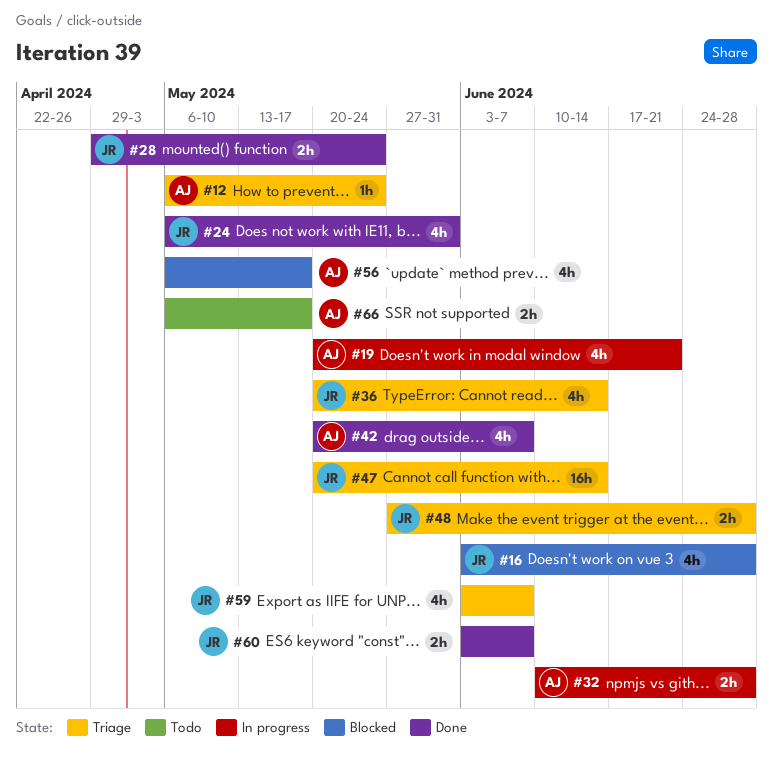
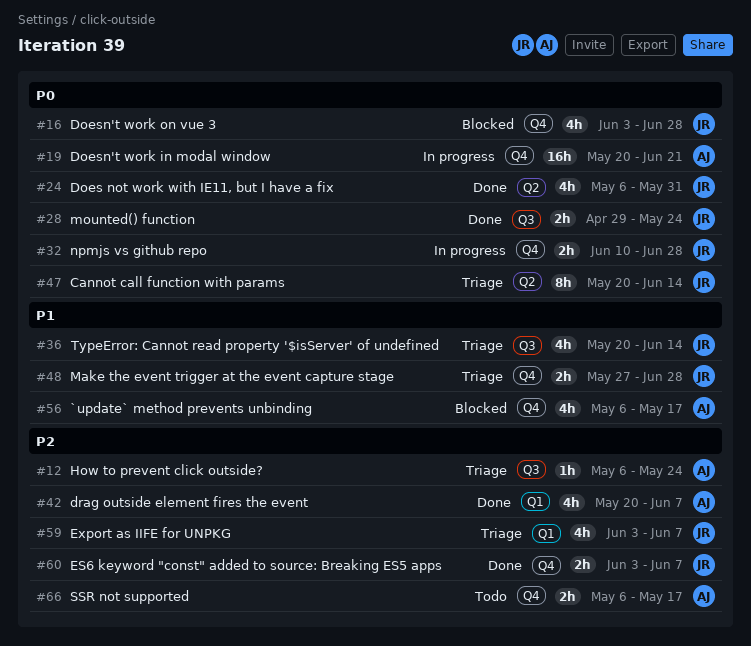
#19, estimate: 4h -> 16h
#32, owner: AJ -> JR
#47, estimate: 16h -> 8h

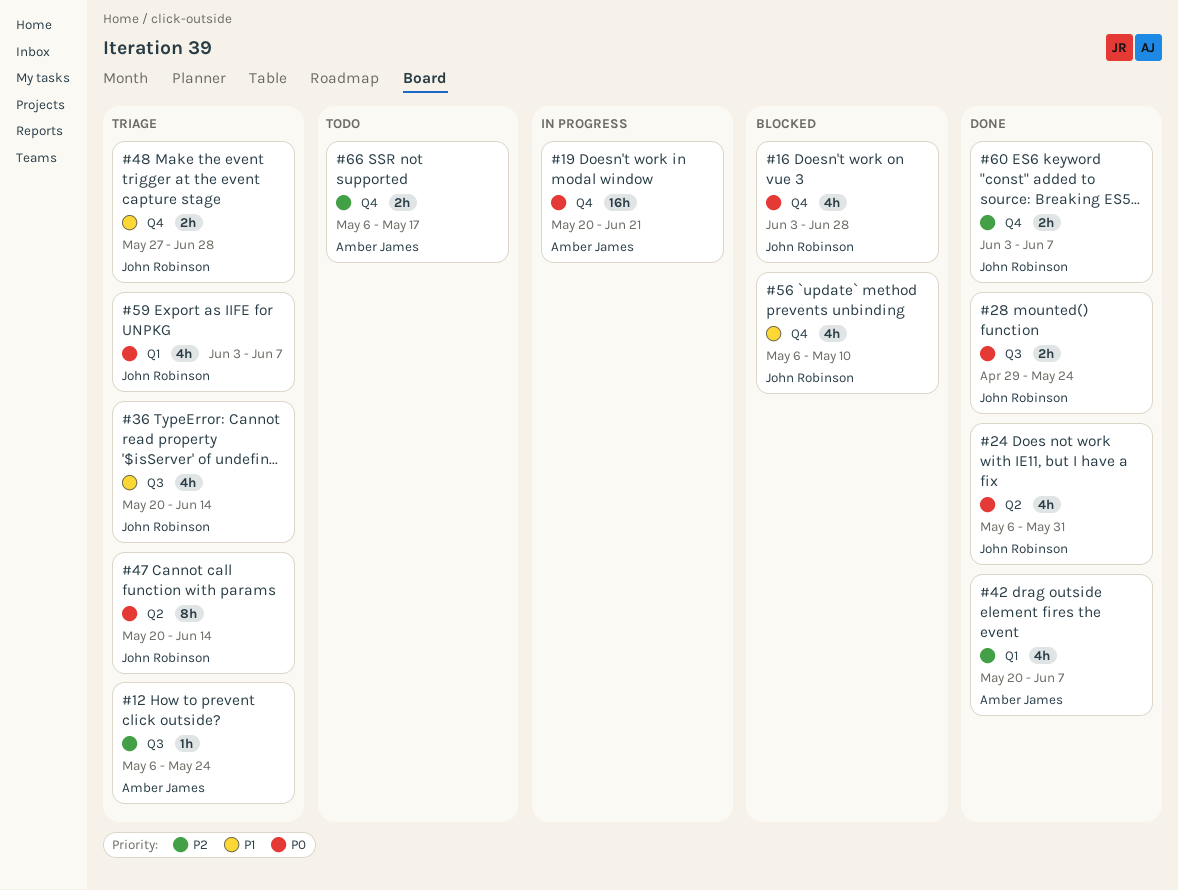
#32: present -> none
#56, owner: Amber James -> John Robinson
#56, due: May 17 -> May 10
#59, priority: P2 -> P0

